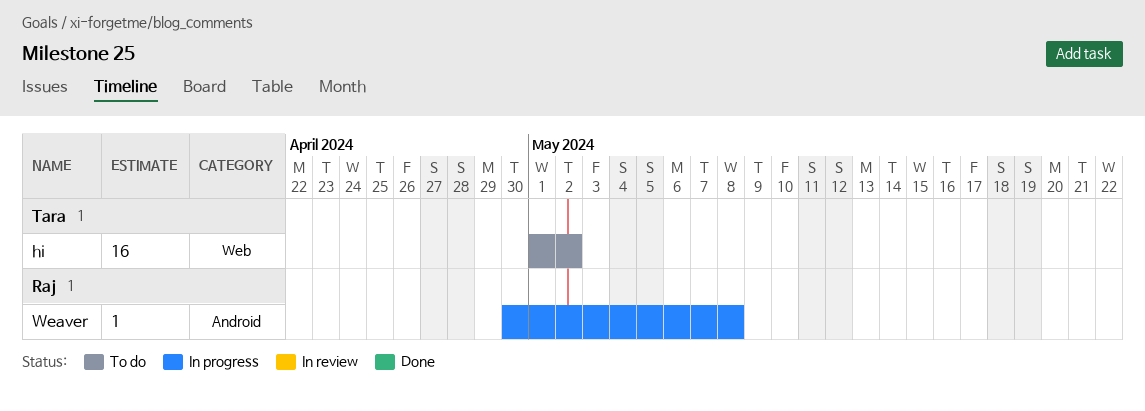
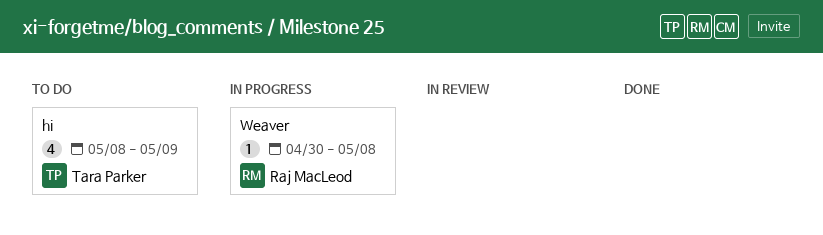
hi, estimate: 16 -> 4
hi, start: May 1 -> May 8
hi, due: May 2 -> May 9

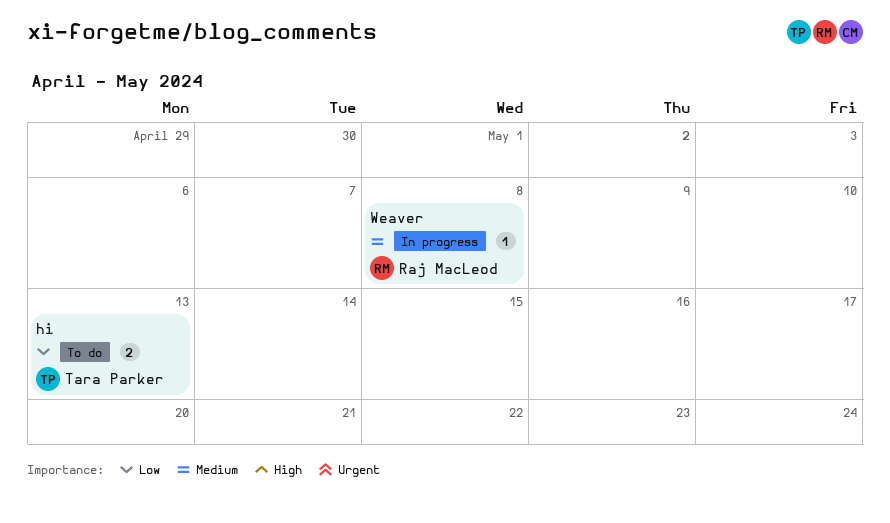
hi, estimate: 4 -> 2
hi, due: May 9 -> May 13

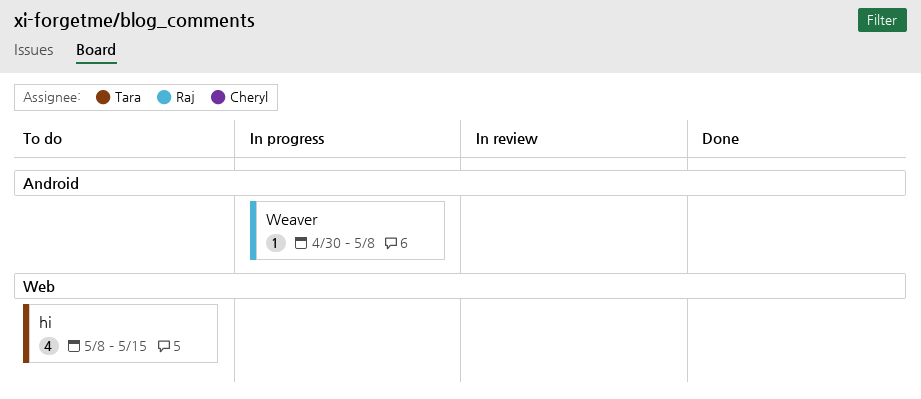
hi, estimate: 2 -> 4
hi, due: May 13 -> May 15

